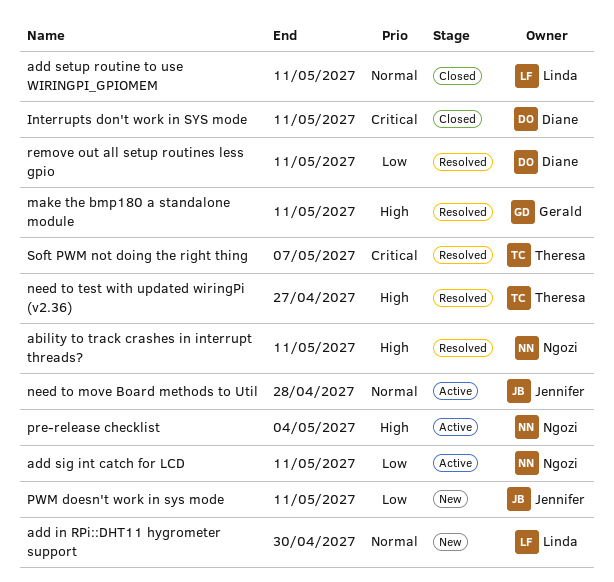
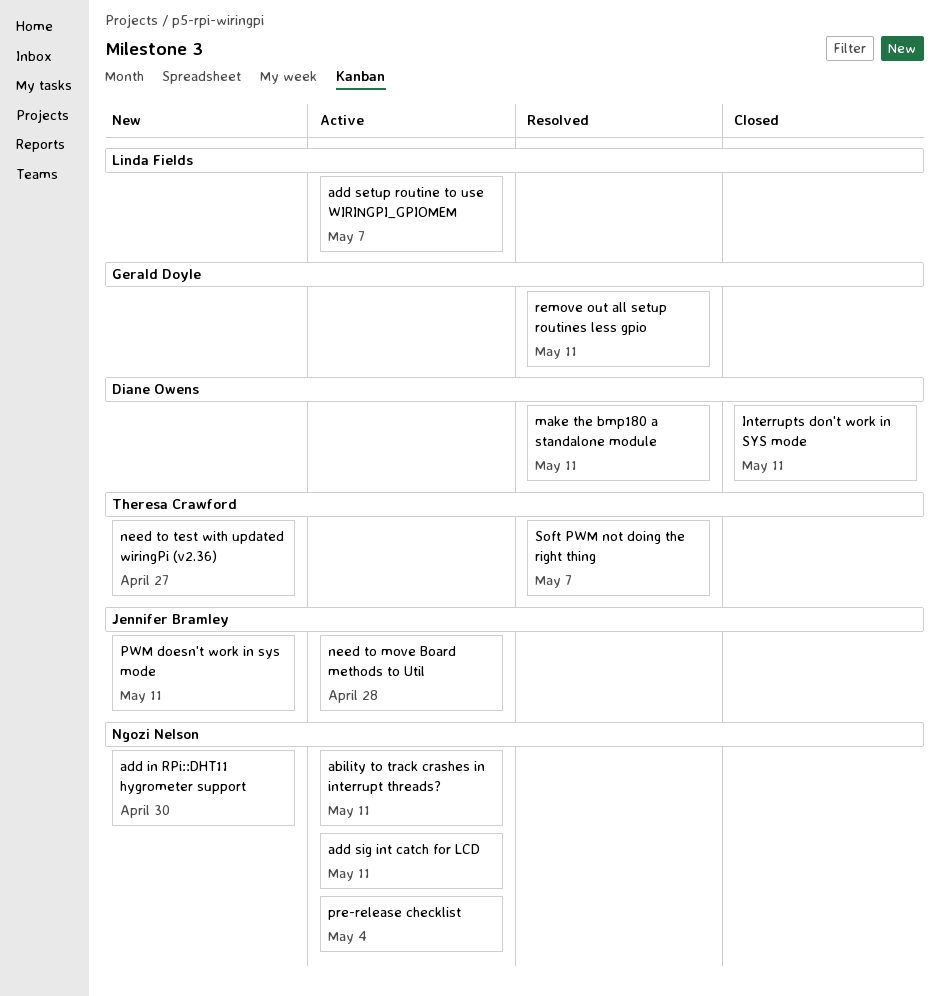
ability to track crashes in interrupt threads?, status: Resolved -> Active
add in RPi::DHT11 hygrometer support, owner: Linda Fields -> Ngozi Nelson
add setup routine to use WIRINGPI_GPIOMEM, status: Closed -> Active
add setup routine to use WIRINGPI_GPIOMEM, due: May 11 -> May 7
make the bmp180 a standalone module, owner: Gerald Doyle -> Diane Owens
need to test with updated wiringPi (v2.36), status: Resolved -> New
remove out all setup routines less gpio, owner: Diane Owens -> Gerald Doyle

